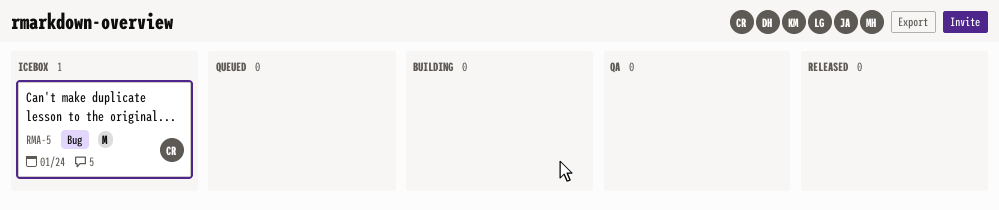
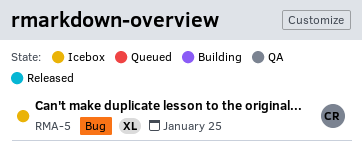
RMA-5, estimate: M -> XL
RMA-5, due: Jan 24 -> Jan 25

